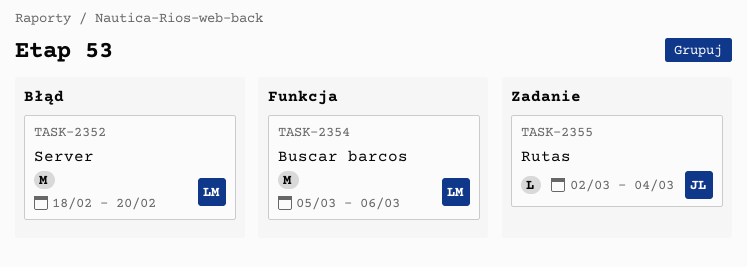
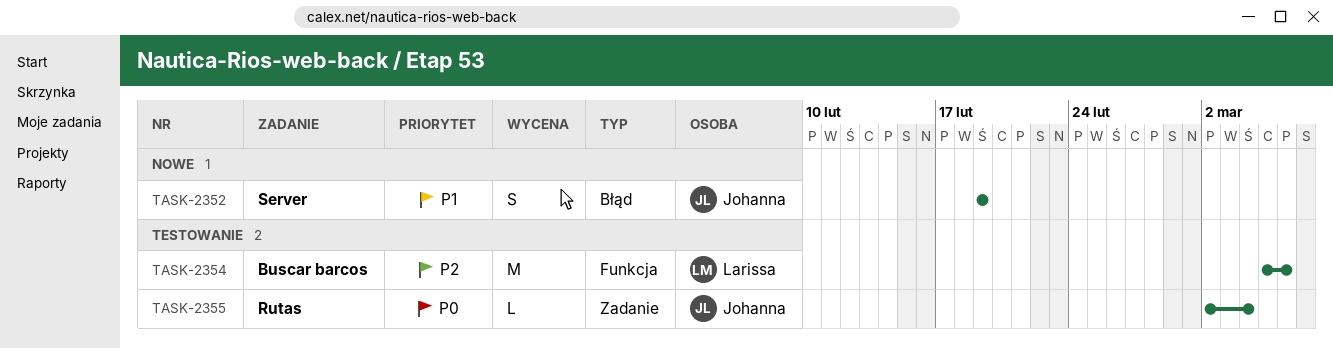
TASK-2352, owner: Larissa -> Johanna
TASK-2352, estimate: M -> S
TASK-2352, start: Feb 18 -> Feb 19
TASK-2352, due: Feb 20 -> Feb 19

